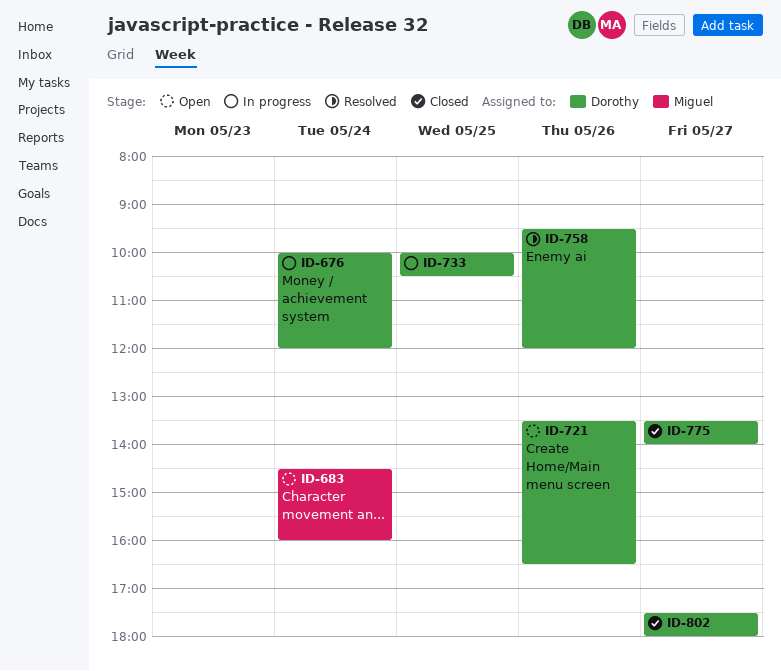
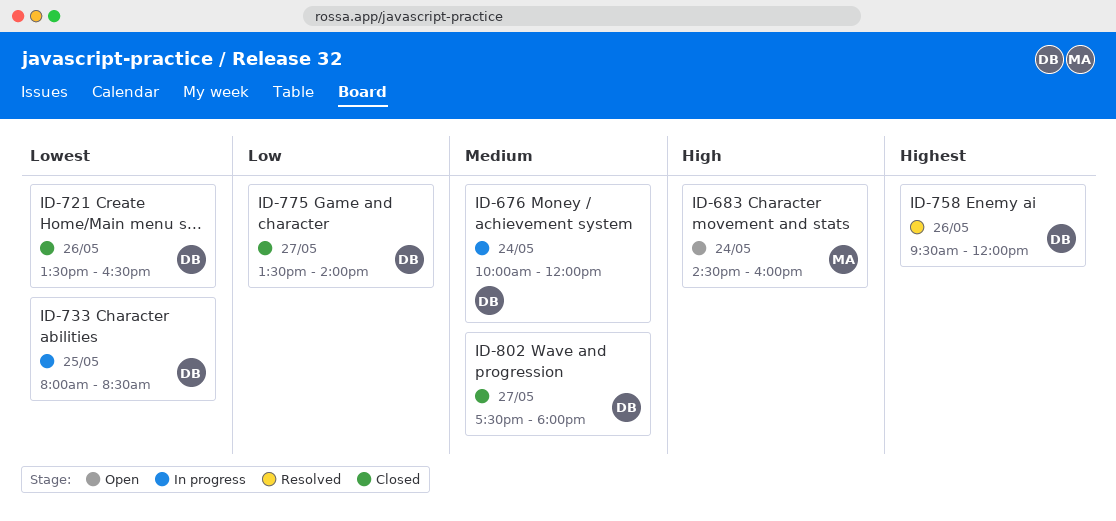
ID-721, status: Open -> Closed
ID-733, begins: 10:00 -> 08:00
ID-733, ends: 10:30 -> 08:30

